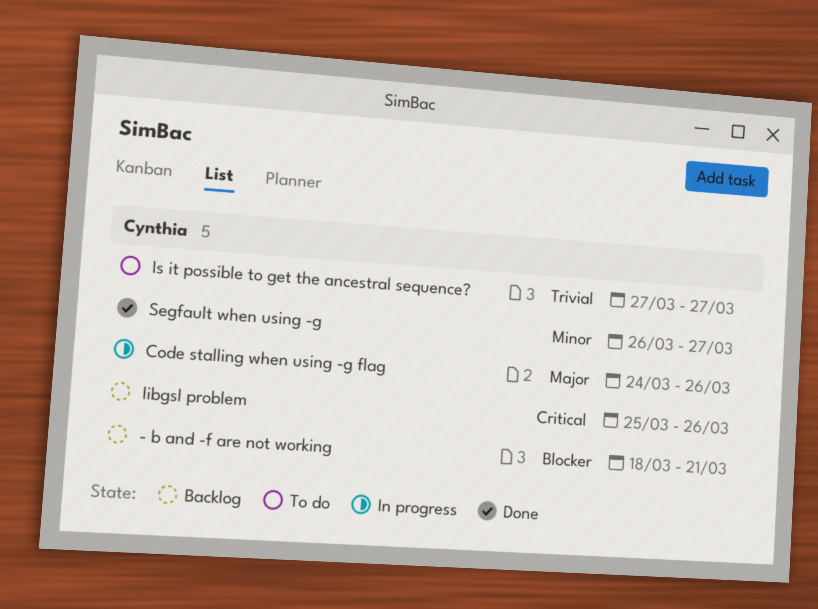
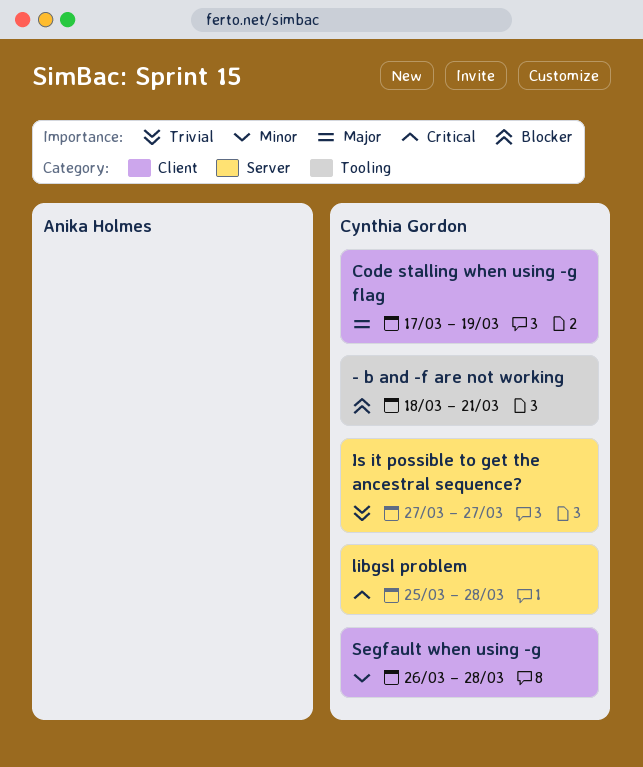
Code stalling when using -g flag, start: Mar 24 -> Mar 17
Code stalling when using -g flag, due: Mar 26 -> Mar 19
libgsl problem, due: Mar 26 -> Mar 28
Segfault when using -g, due: Mar 27 -> Mar 28

